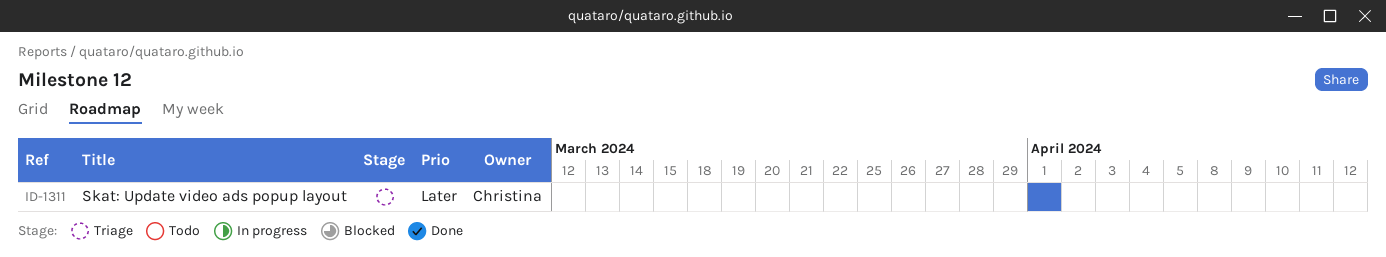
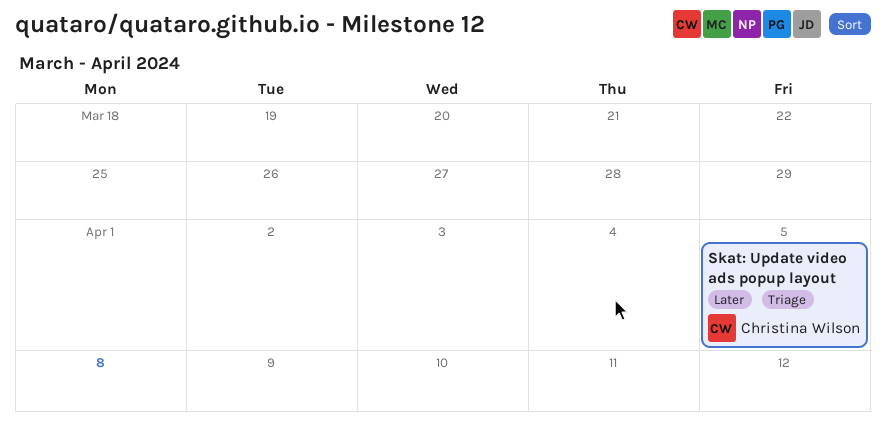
Skat: Update video ads popup layout, due: Apr 1 -> Apr 5

